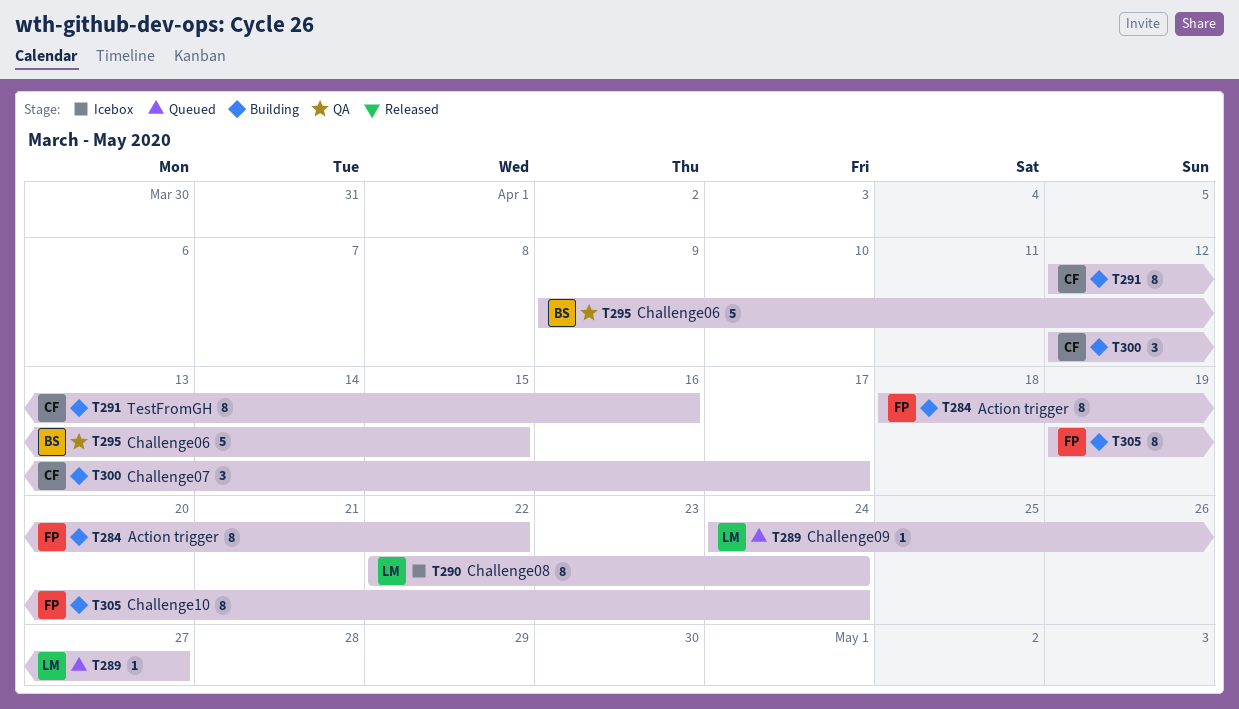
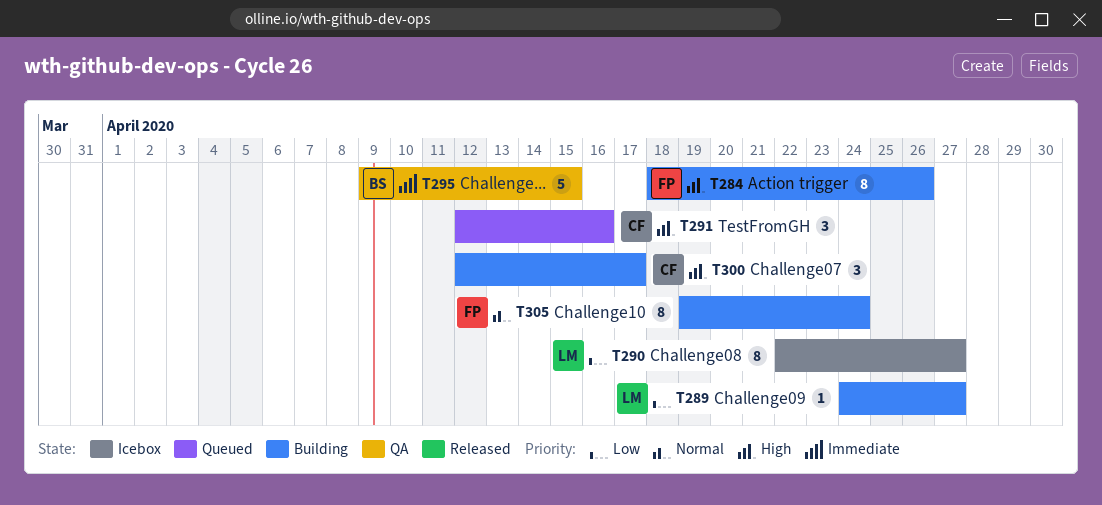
T284, due: Apr 22 -> Apr 26
T289, status: Queued -> Building
T290, due: Apr 24 -> Apr 27
T291, status: Building -> Queued
T291, estimate: 8 -> 3

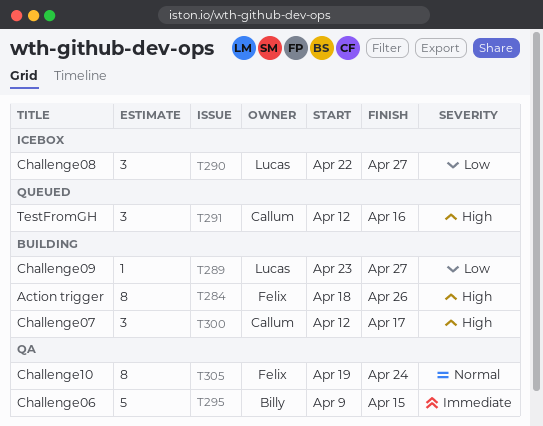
T289, start: Apr 24 -> Apr 23
T290, estimate: 8 -> 3
T305, status: Building -> QA

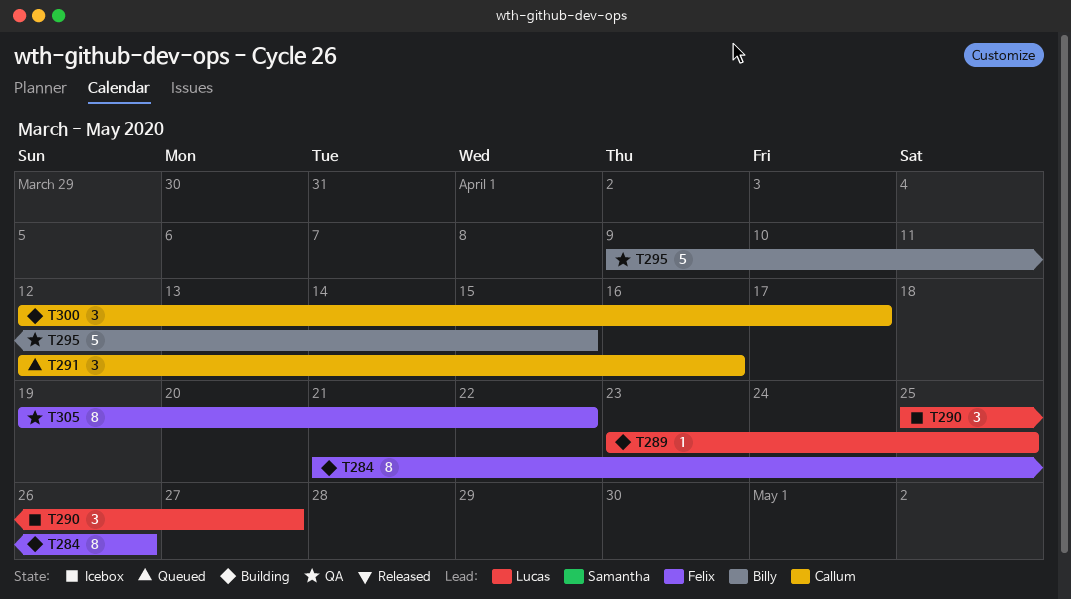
T284, start: Apr 18 -> Apr 21
T289, due: Apr 27 -> Apr 25
T290, start: Apr 22 -> Apr 25
T305, due: Apr 24 -> Apr 22

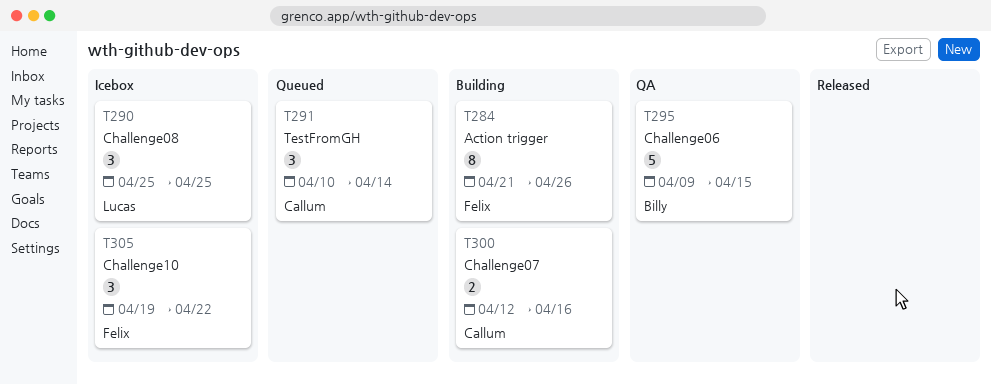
T289: present -> none
T290, due: Apr 27 -> Apr 25
T291, start: Apr 12 -> Apr 10
T291, due: Apr 16 -> Apr 14
T300, estimate: 3 -> 2
T300, due: Apr 17 -> Apr 16
T305, status: QA -> Icebox
T305, estimate: 8 -> 3

